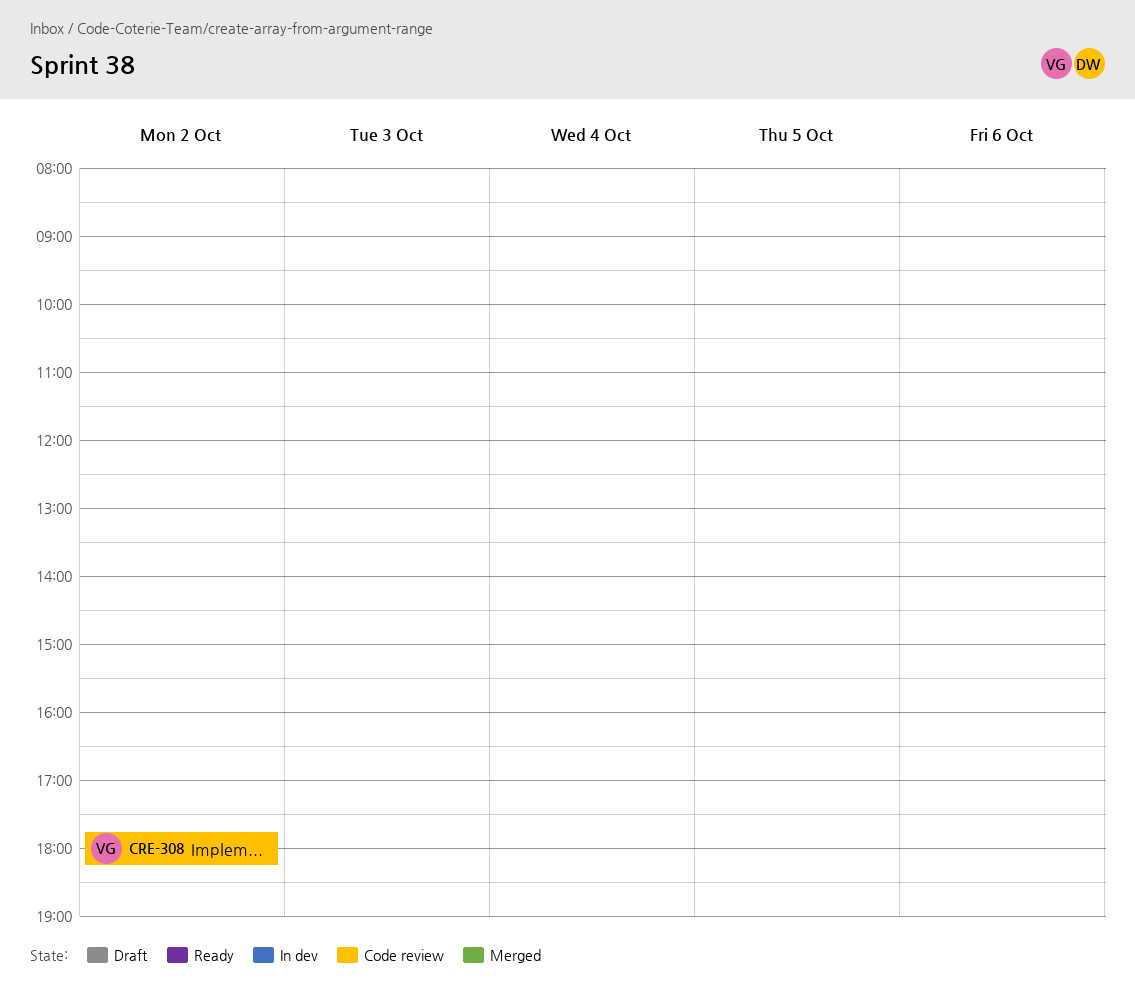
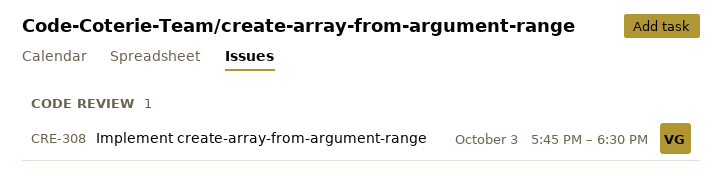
CRE-308, day: Oct 2 -> Oct 3
CRE-308, ends: 18:15 -> 18:30

